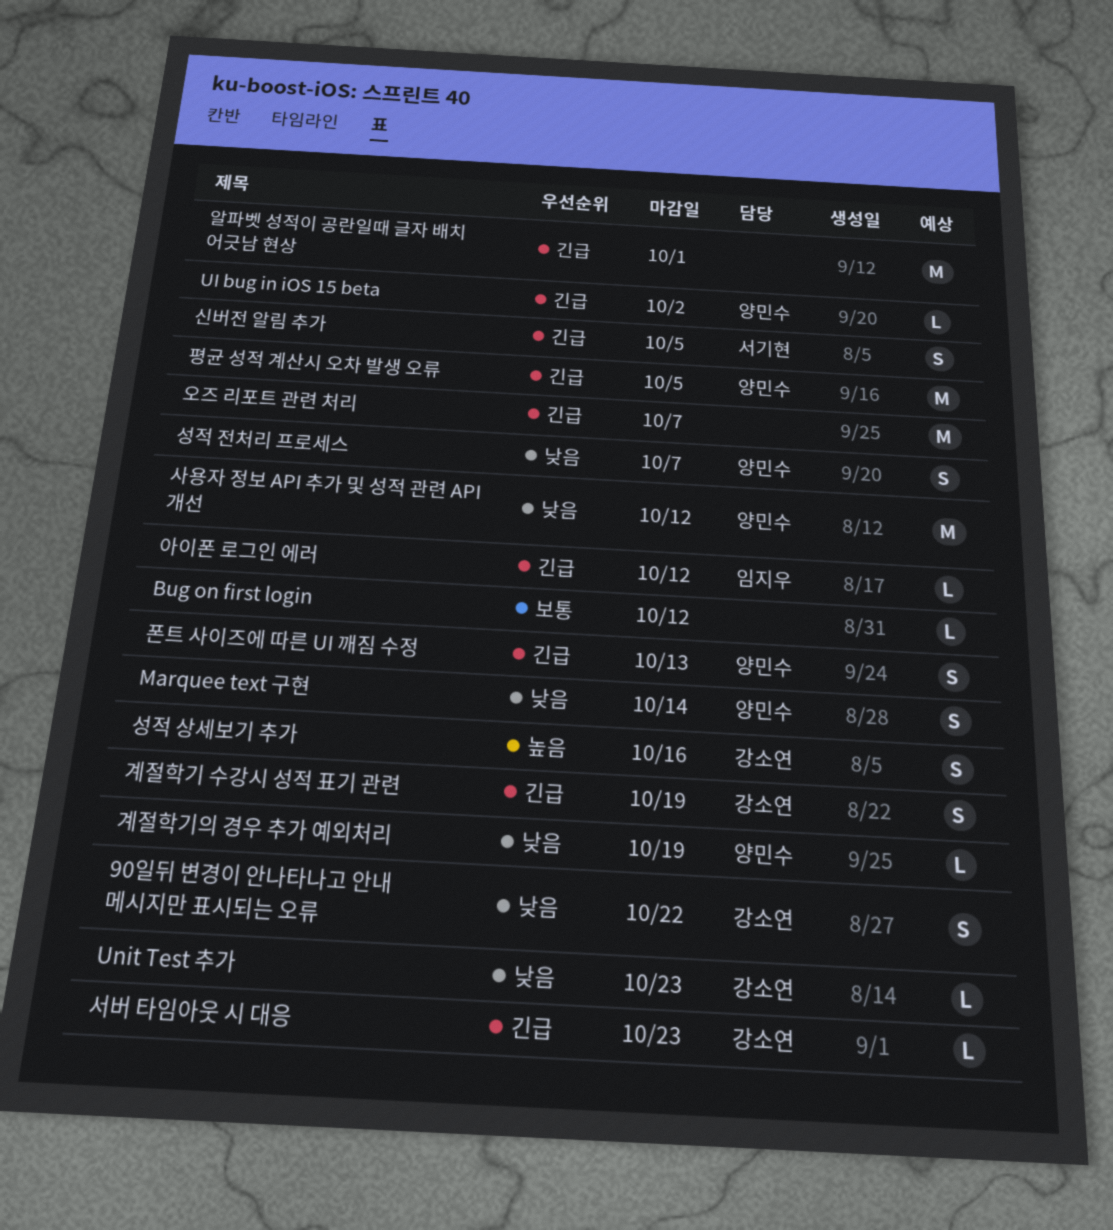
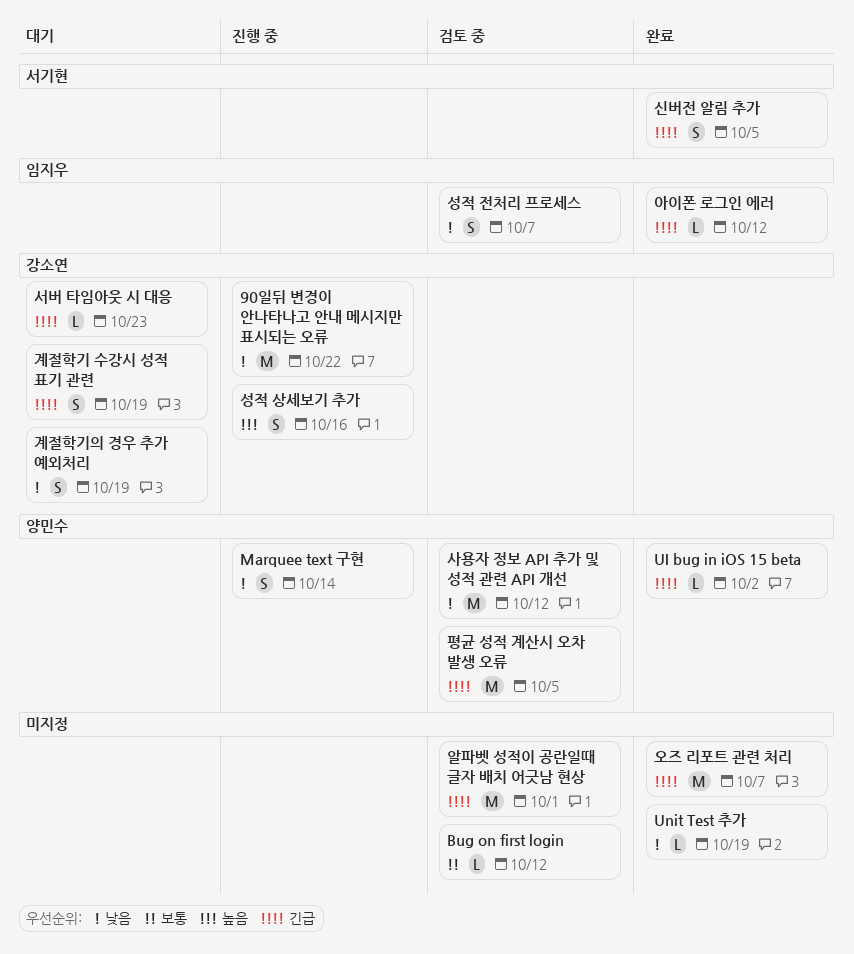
90일뒤 변경이 안나타나고 안내 메시지만 표시되는 오류, estimate: S -> M
Unit Test 추가, owner: 강소연 -> none
Unit Test 추가, due: Oct 23 -> Oct 19
계절학기의 경우 추가 예외처리, owner: 양민수 -> 강소연
계절학기의 경우 추가 예외처리, estimate: L -> S
성적 전처리 프로세스, owner: 양민수 -> 임지우
폰트 사이즈에 따른 UI 깨짐 수정: present -> none

